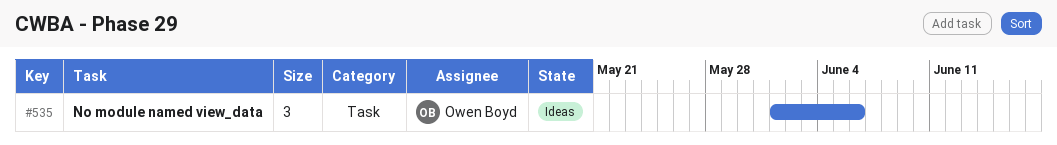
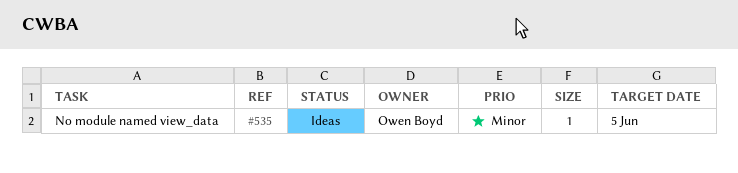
#535, estimate: 3 -> 1
#535, due: Jun 6 -> Jun 5

